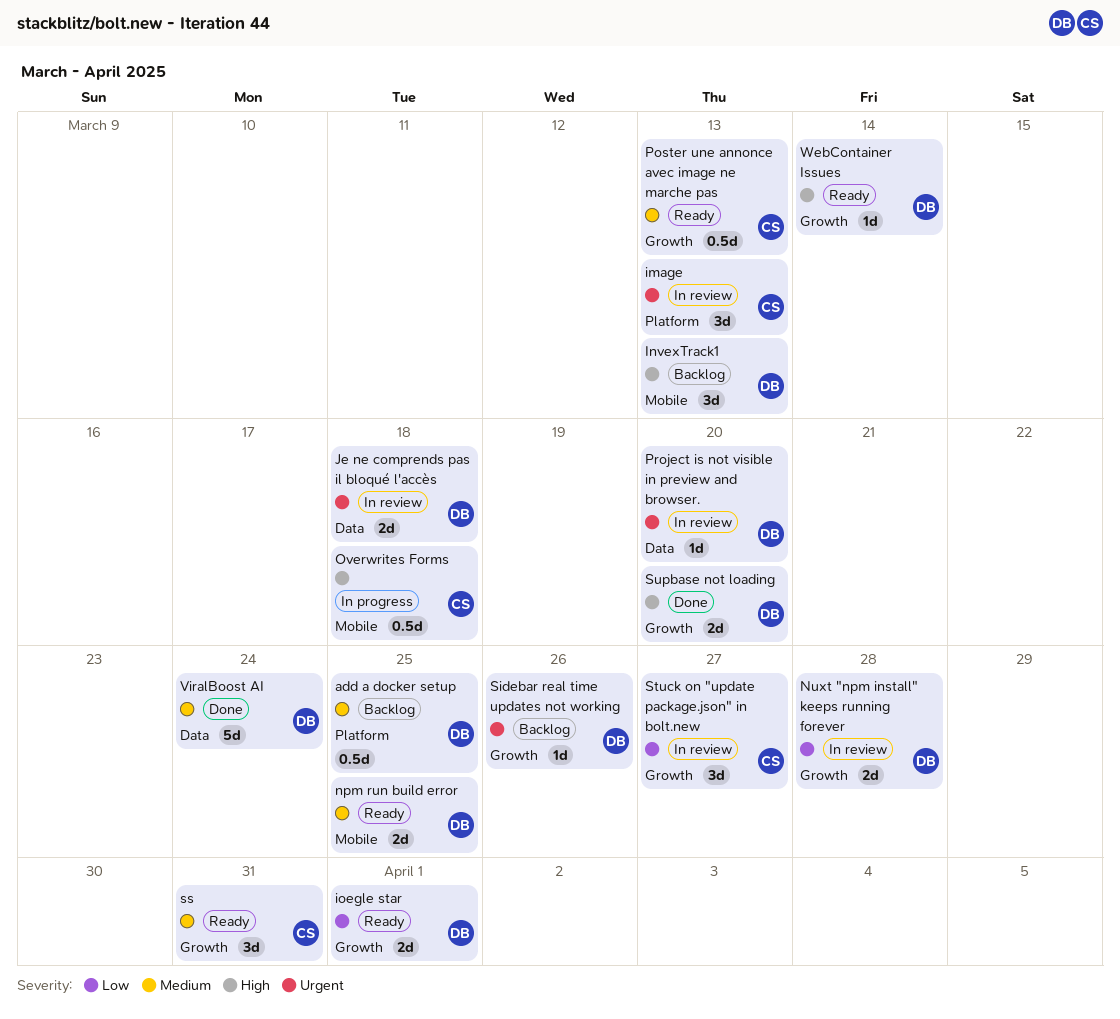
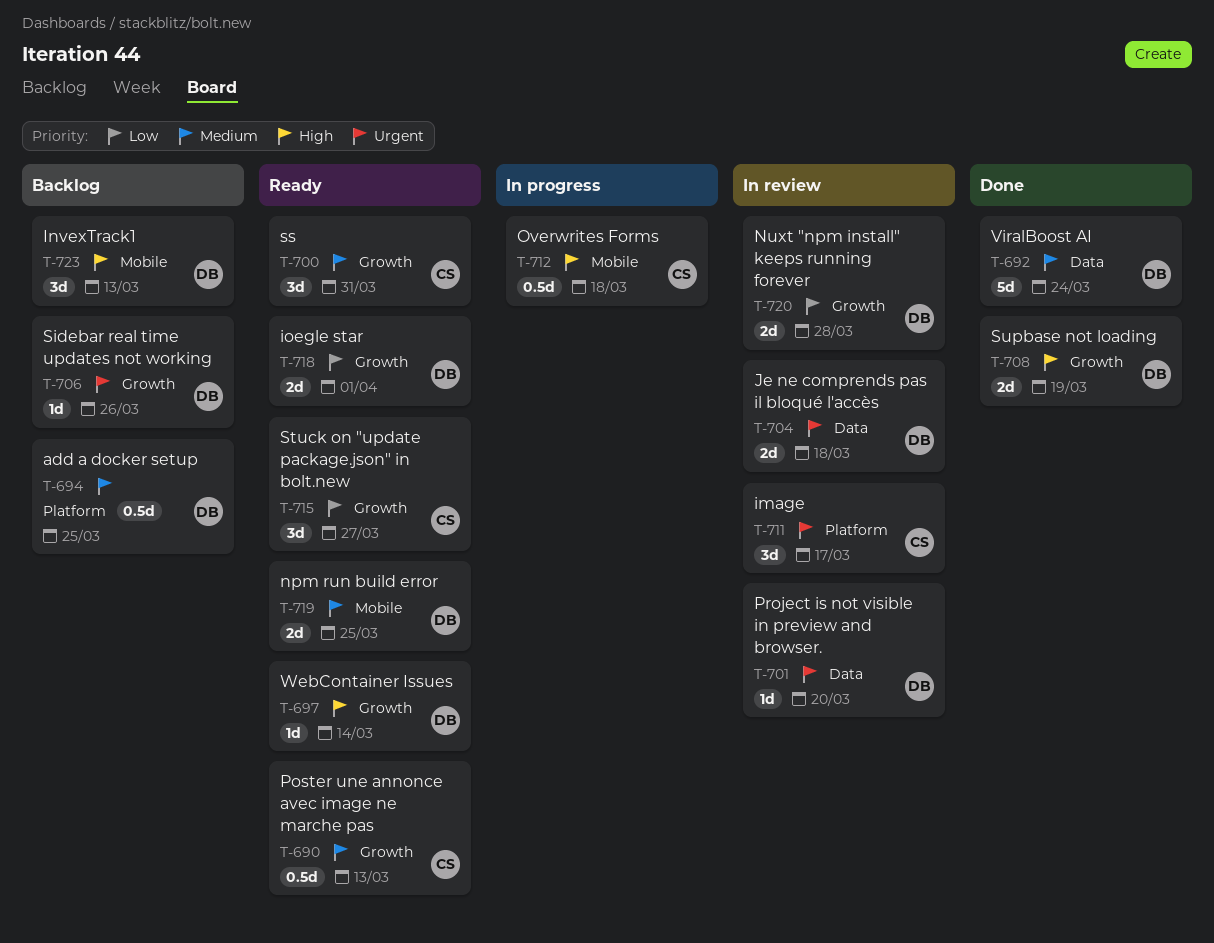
image, due: Mar 13 -> Mar 17
Stuck on "update package.json" in bolt.new, status: In review -> Ready
Supbase not loading, due: Mar 20 -> Mar 19

